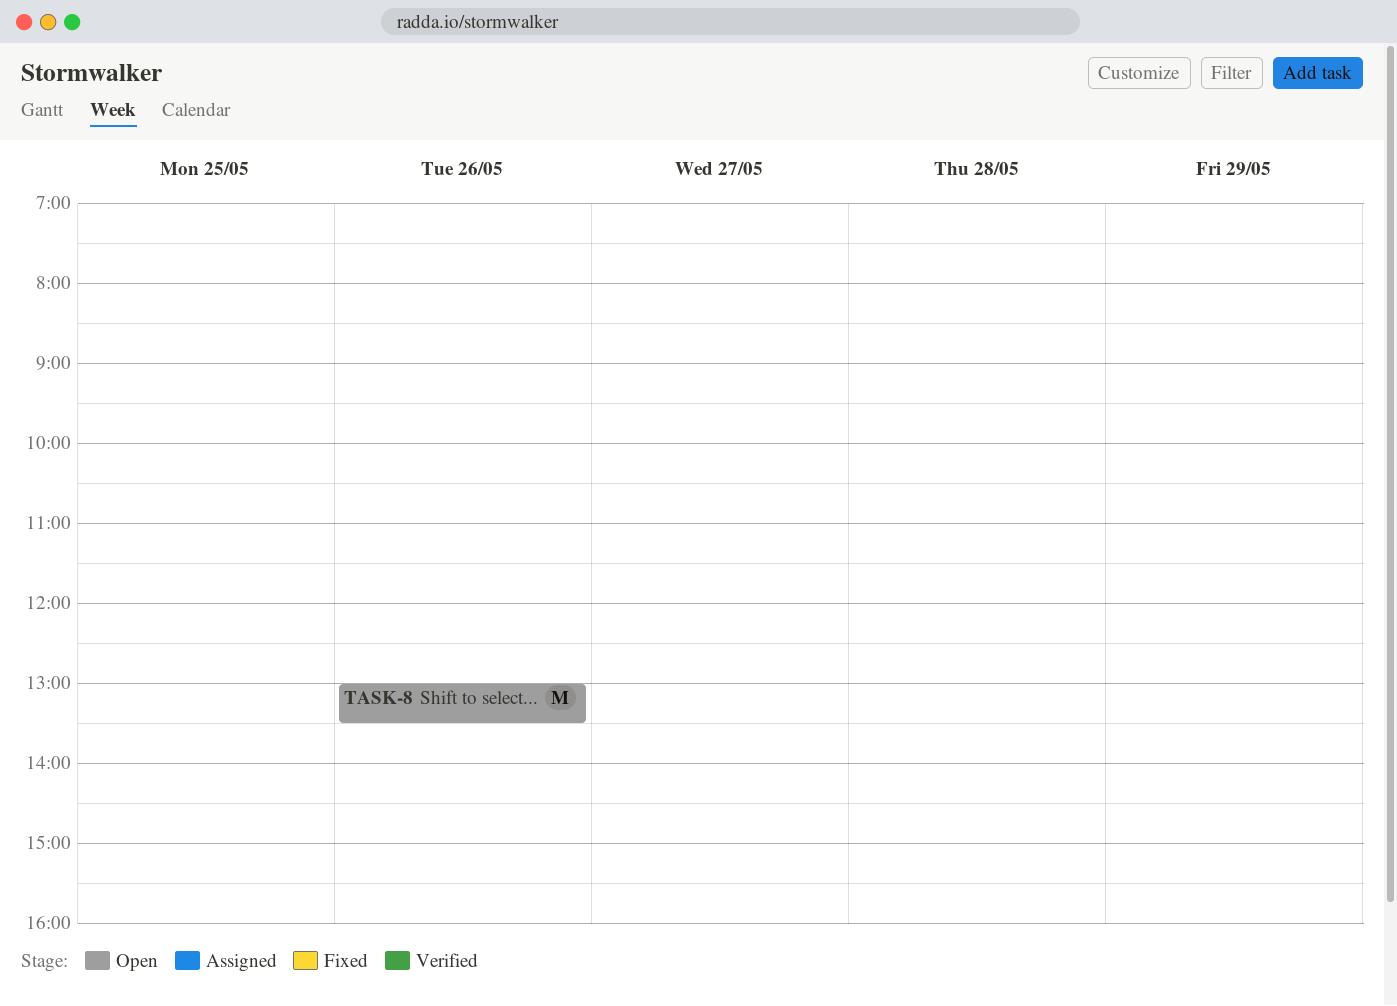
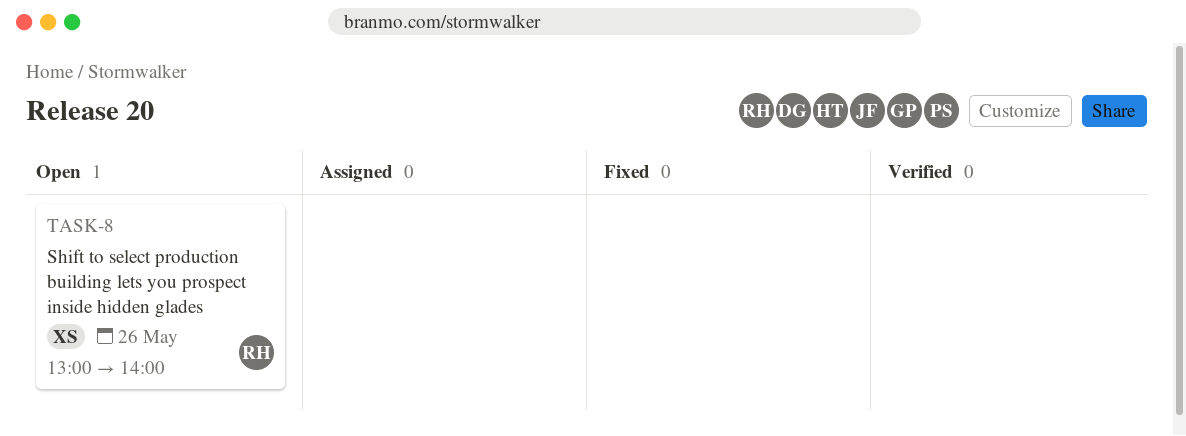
TASK-8, estimate: M -> XS
TASK-8, ends: 13:30 -> 14:00

